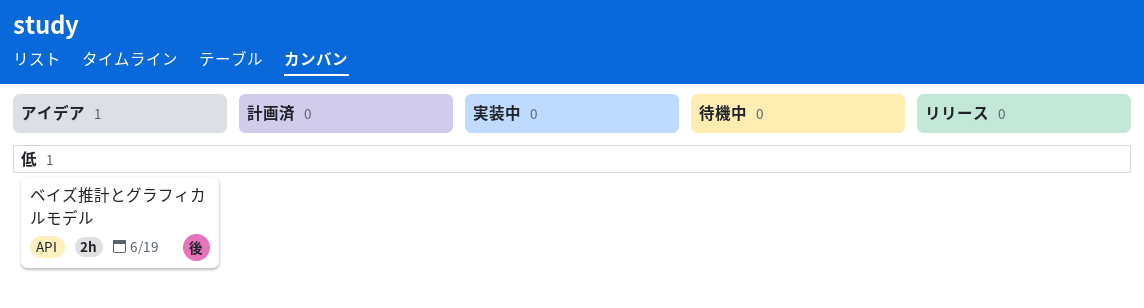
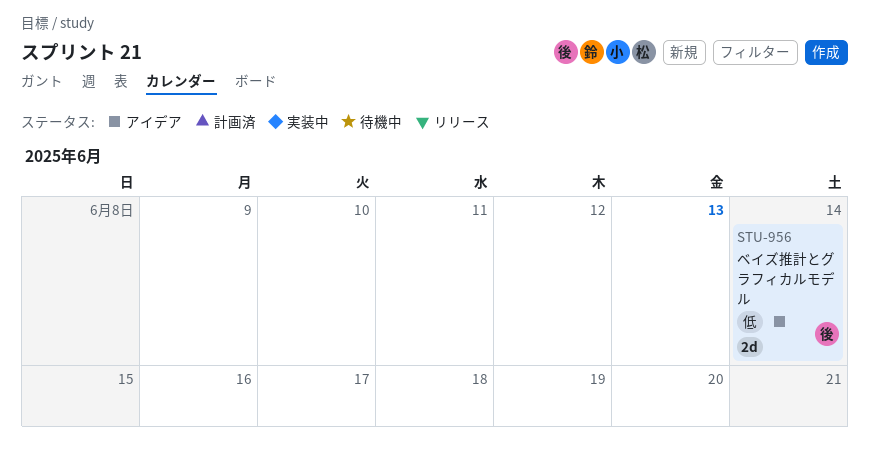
ベイズ推計とグラフィカルモデル, estimate: 2h -> 2d
ベイズ推計とグラフィカルモデル, due: Jun 19 -> Jun 14

